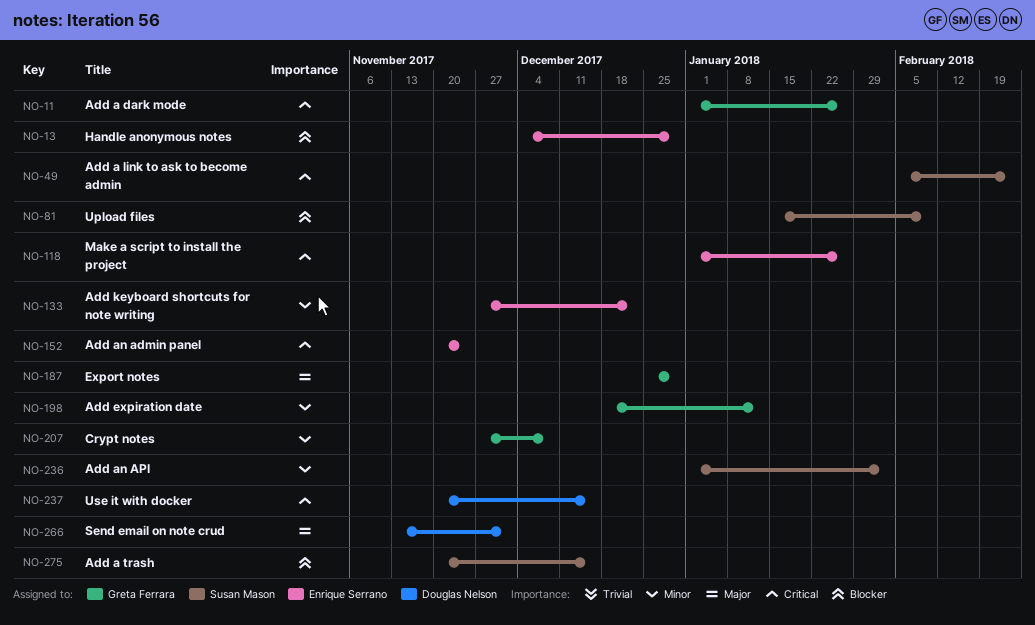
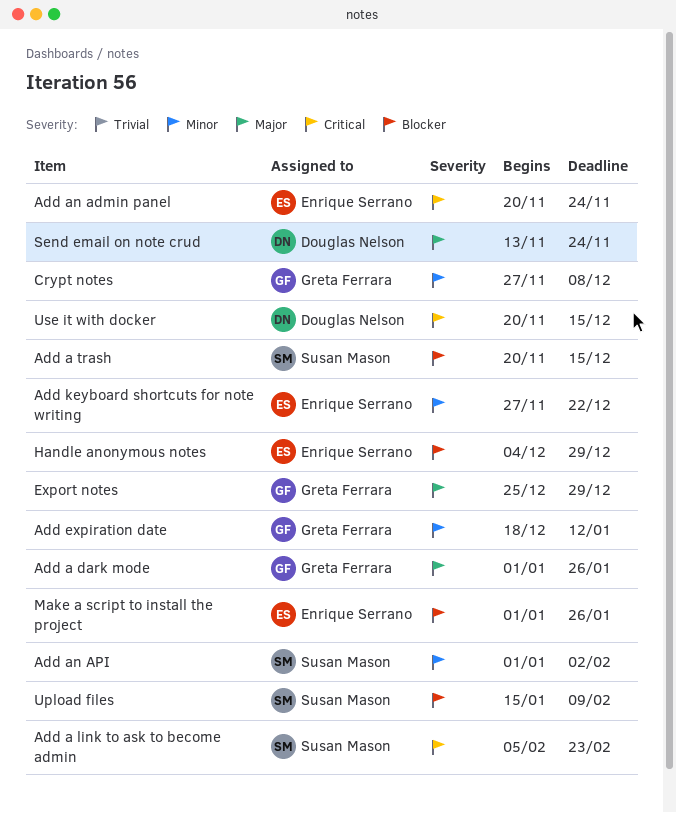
Add a dark mode, priority: Critical -> Major
Make a script to install the project, priority: Critical -> Blocker
Send email on note crud, due: Dec 1 -> Nov 24

